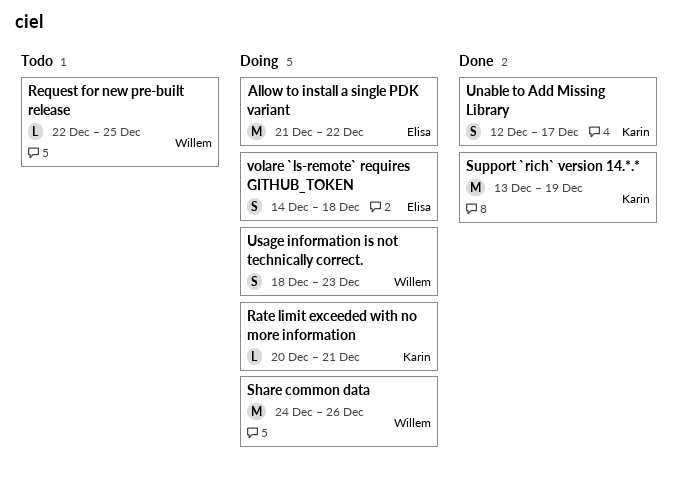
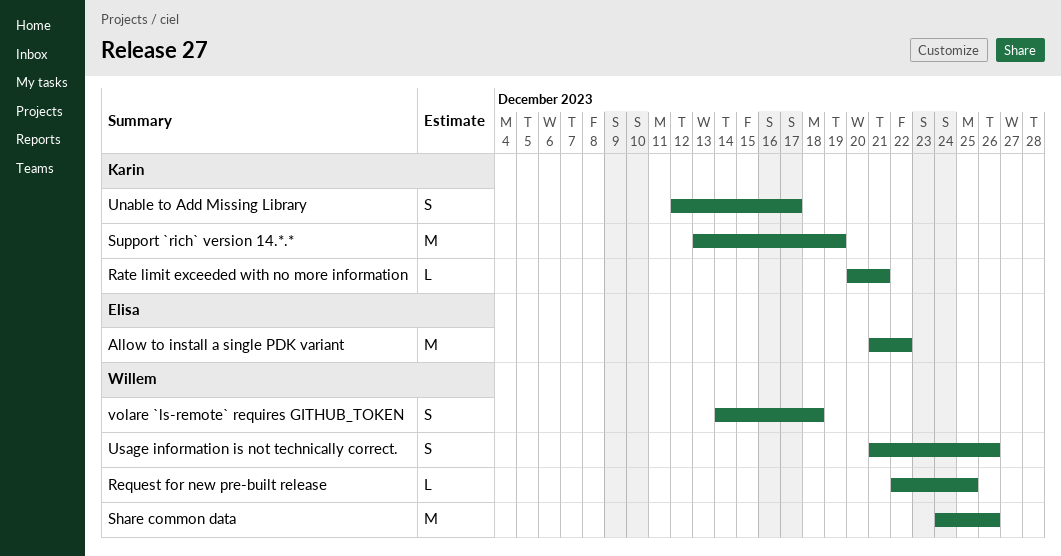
Usage information is not technically correct., start: Dec 18 -> Dec 21
Usage information is not technically correct., due: Dec 23 -> Dec 26
volare `ls-remote` requires GITHUB_TOKEN, owner: Elisa -> Willem

